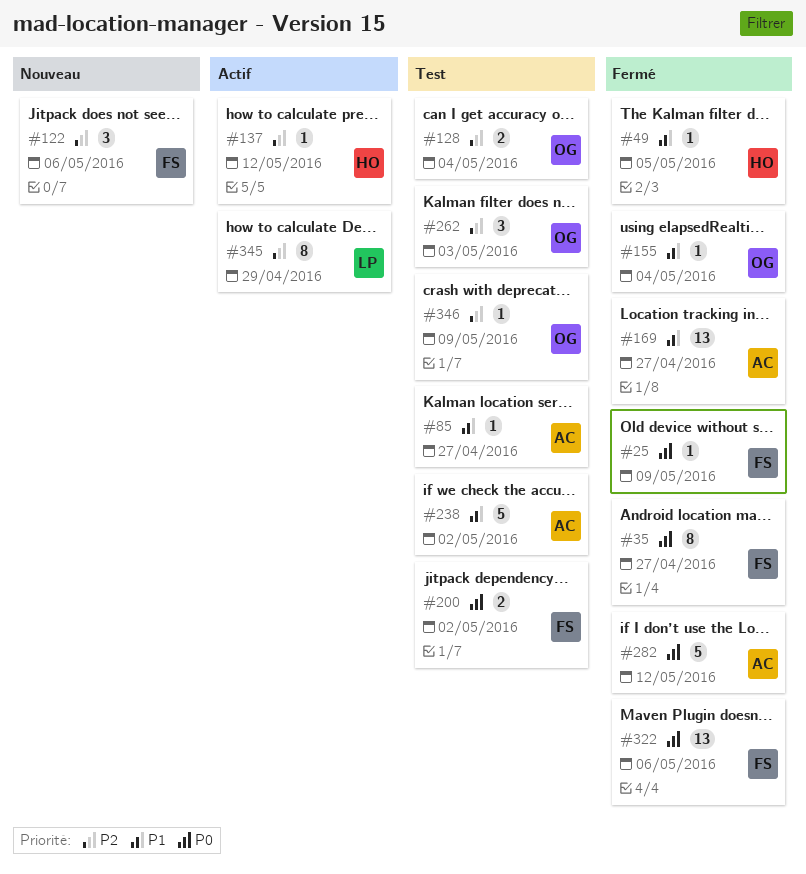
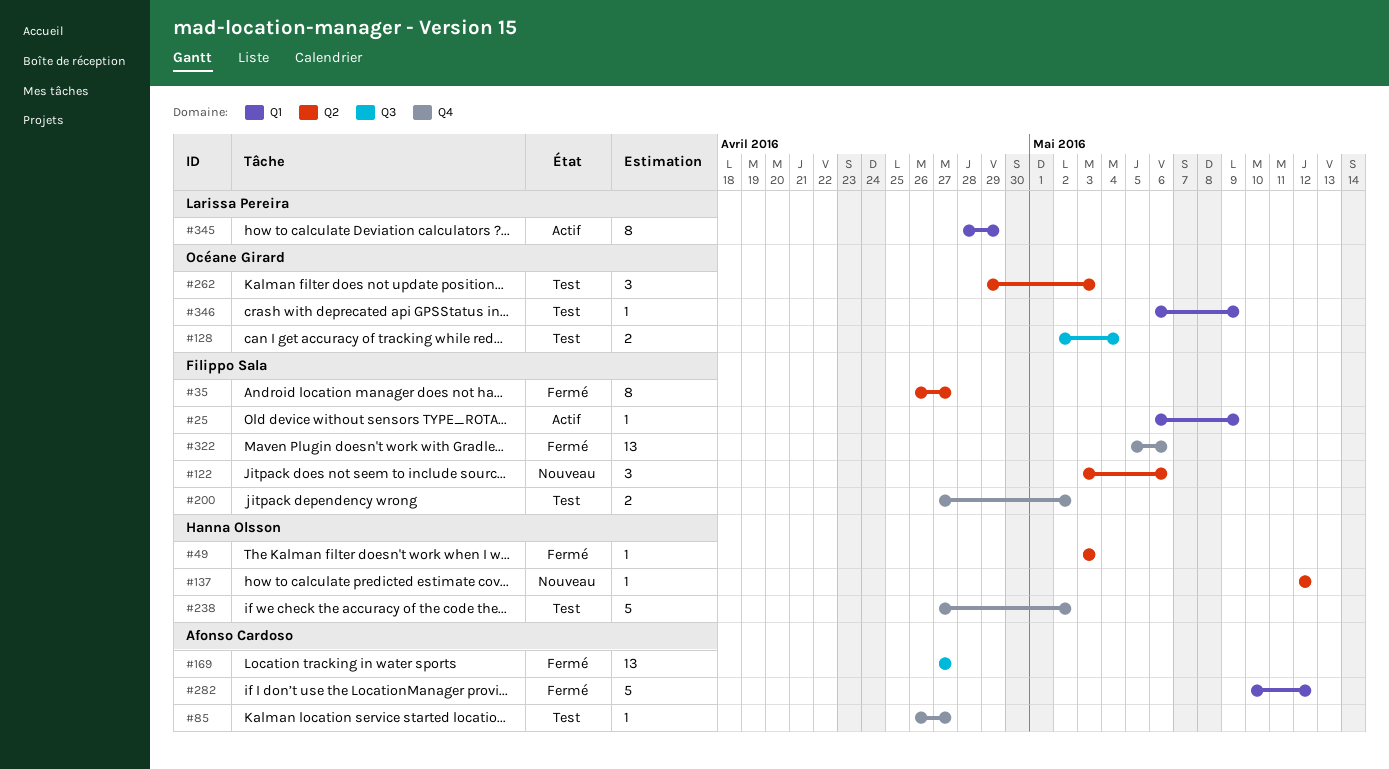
#25, status: Fermé -> Actif
#49, due: May 5 -> May 3
#137, status: Actif -> Nouveau
#155: present -> none
#238, owner: Afonso Cardoso -> Hanna Olsson

